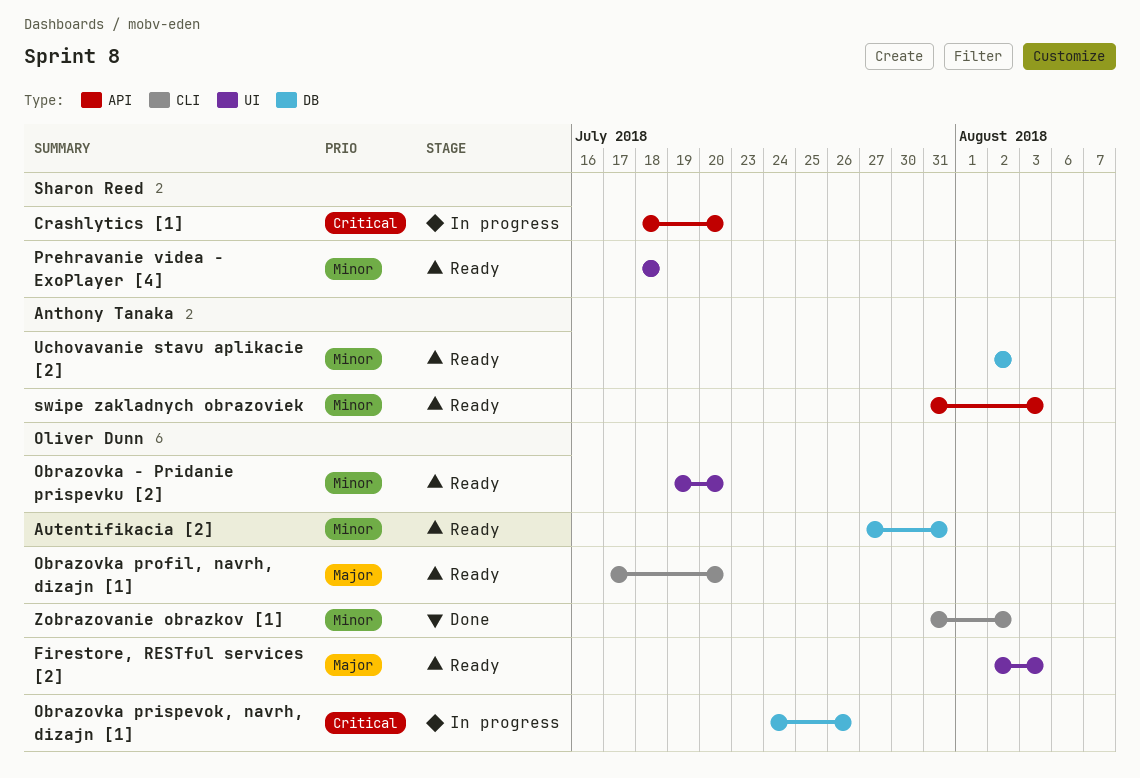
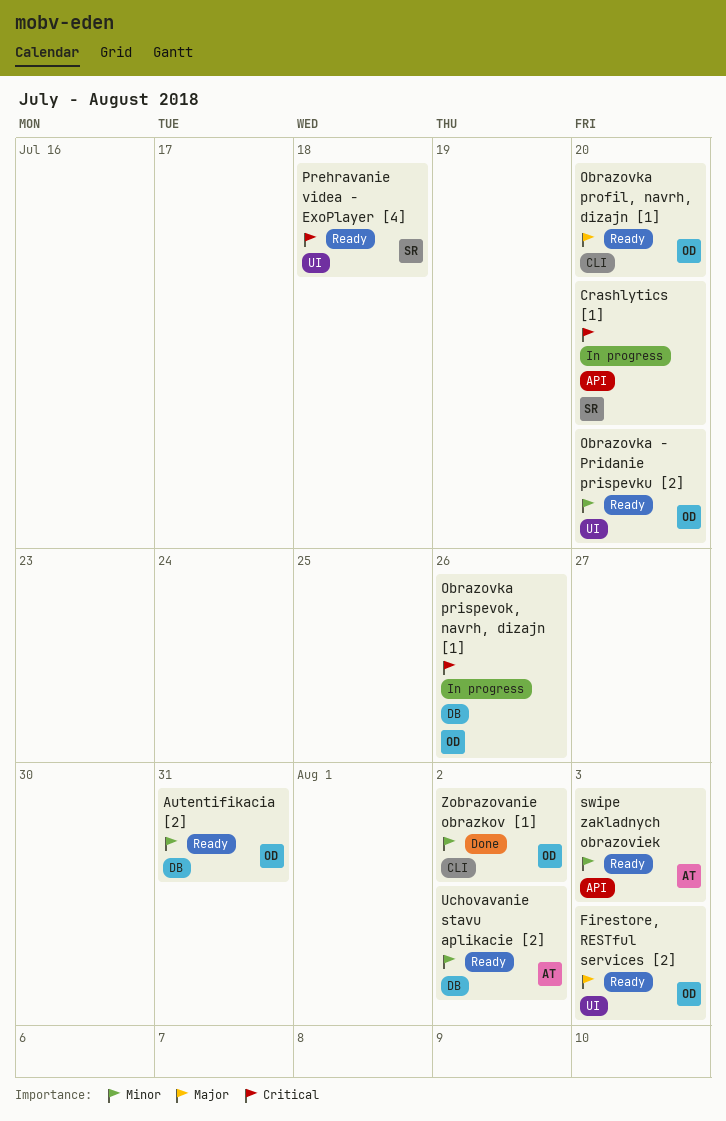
Prehravanie videa - ExoPlayer [4], priority: Minor -> Critical

